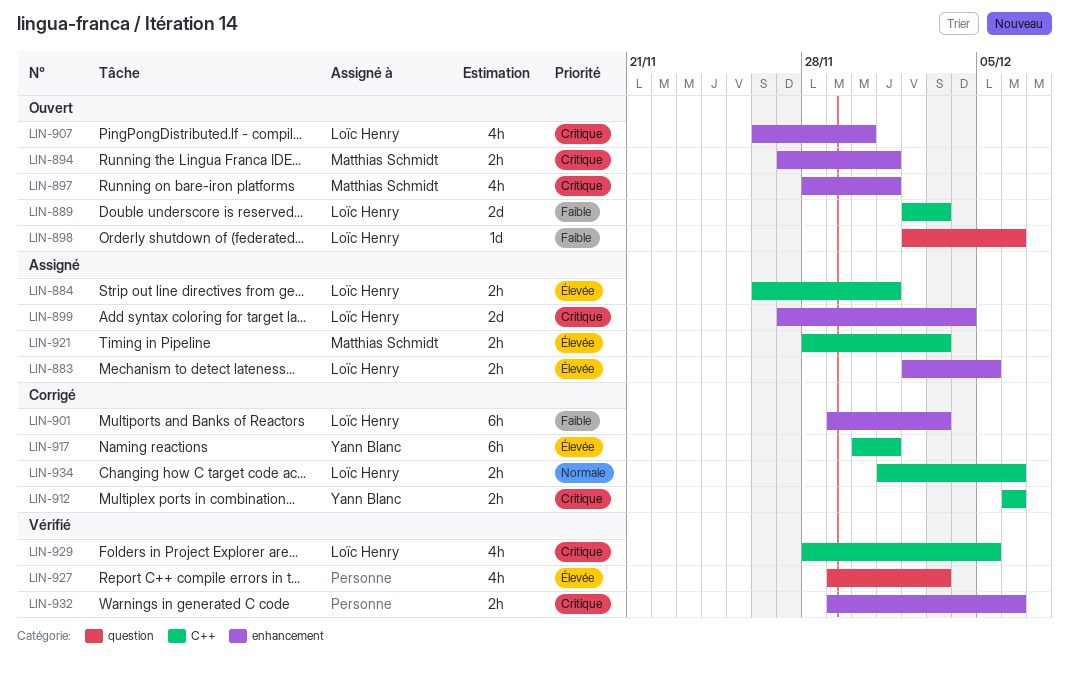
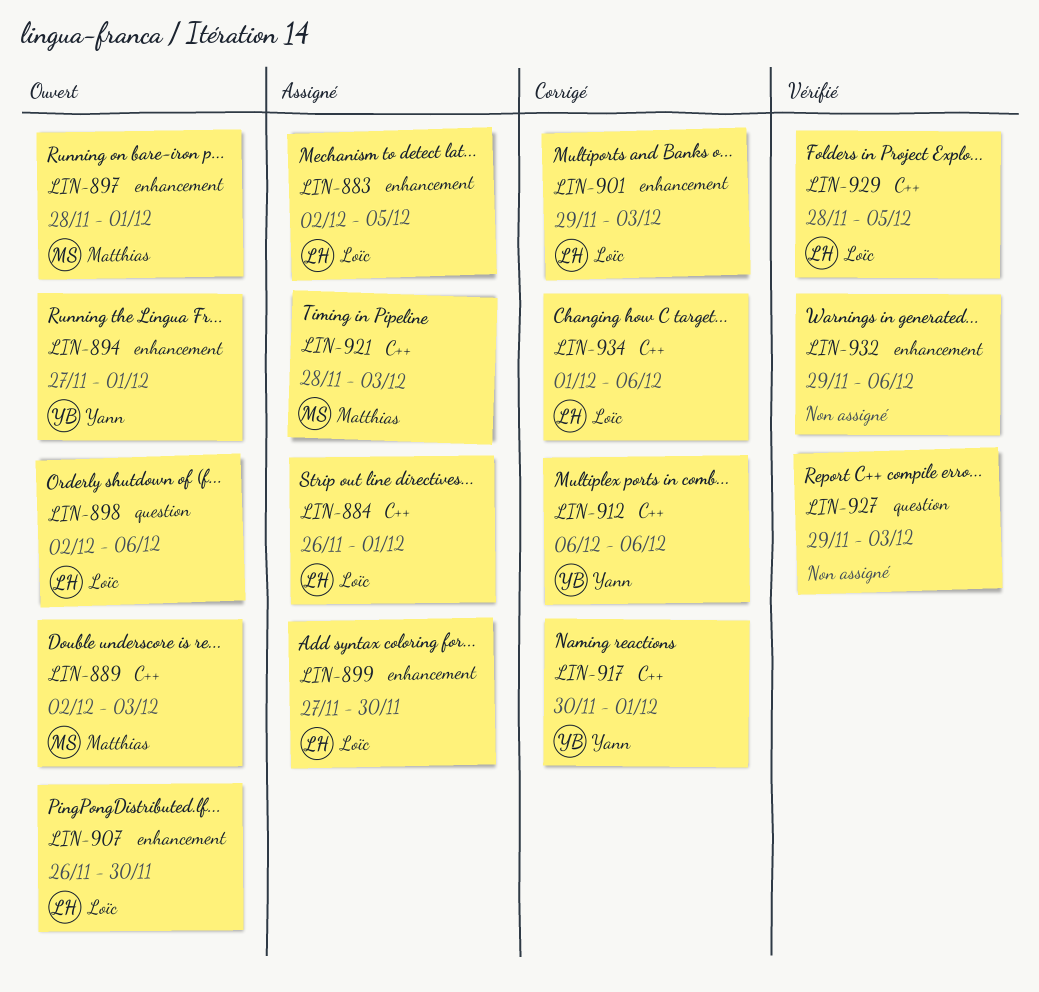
LIN-889, owner: Loïc Henry -> Matthias Schmidt
LIN-894, owner: Matthias Schmidt -> Yann Blanc
LIN-899, due: Dec 4 -> Nov 30

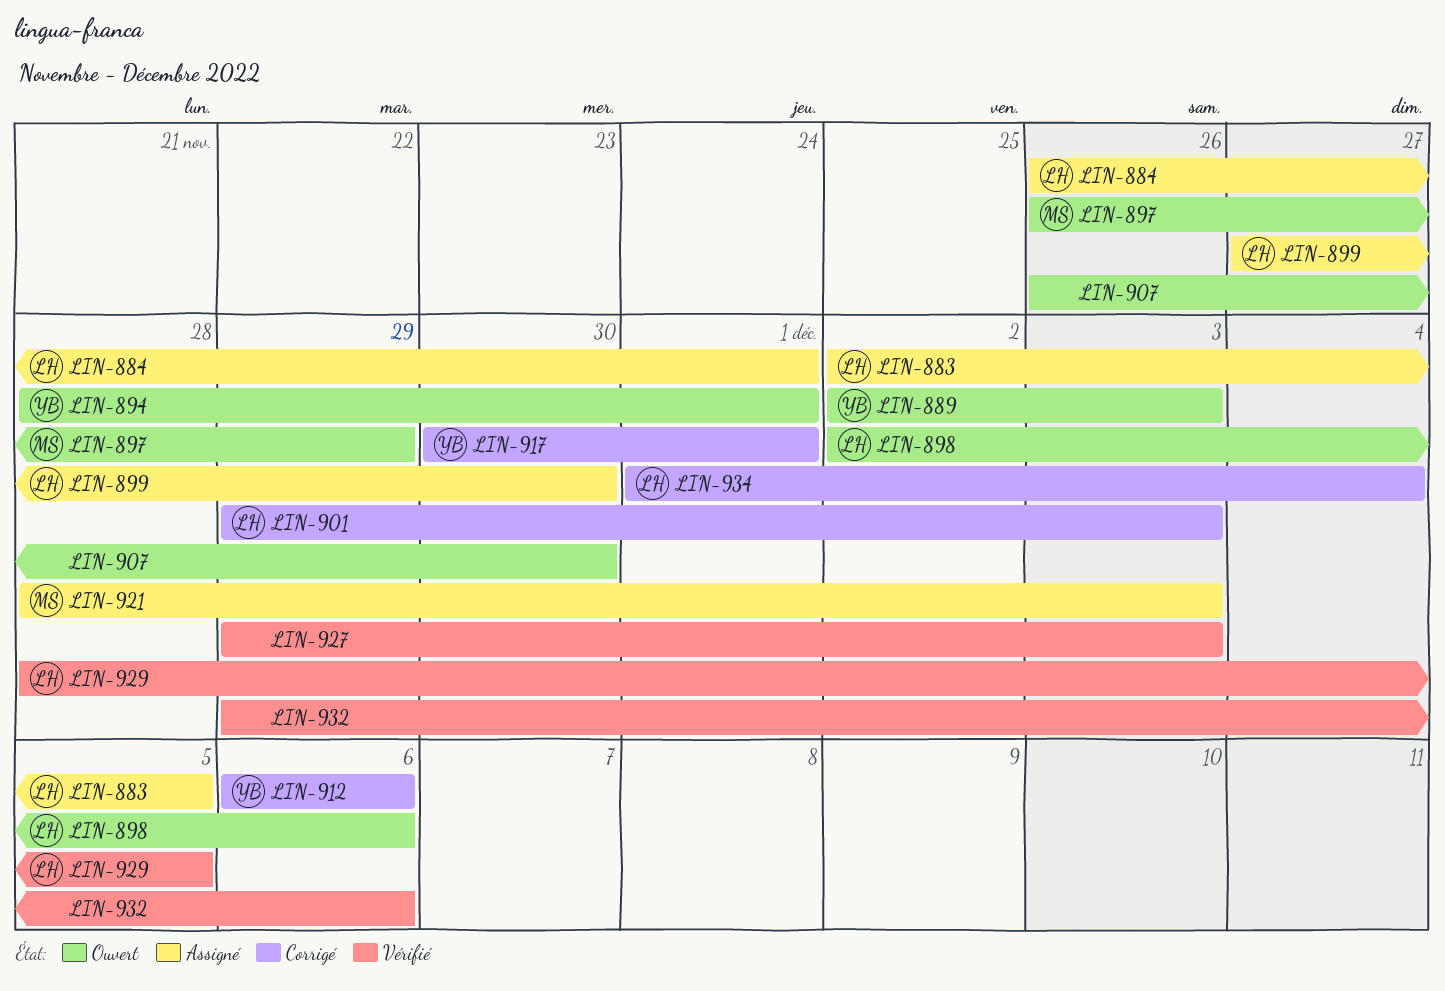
LIN-889, owner: Matthias -> Yann
LIN-894, start: Nov 27 -> Nov 28
LIN-897, start: Nov 28 -> Nov 26
LIN-897, due: Dec 1 -> Nov 29
LIN-907, owner: Loïc -> none
LIN-934, due: Dec 6 -> Dec 4

